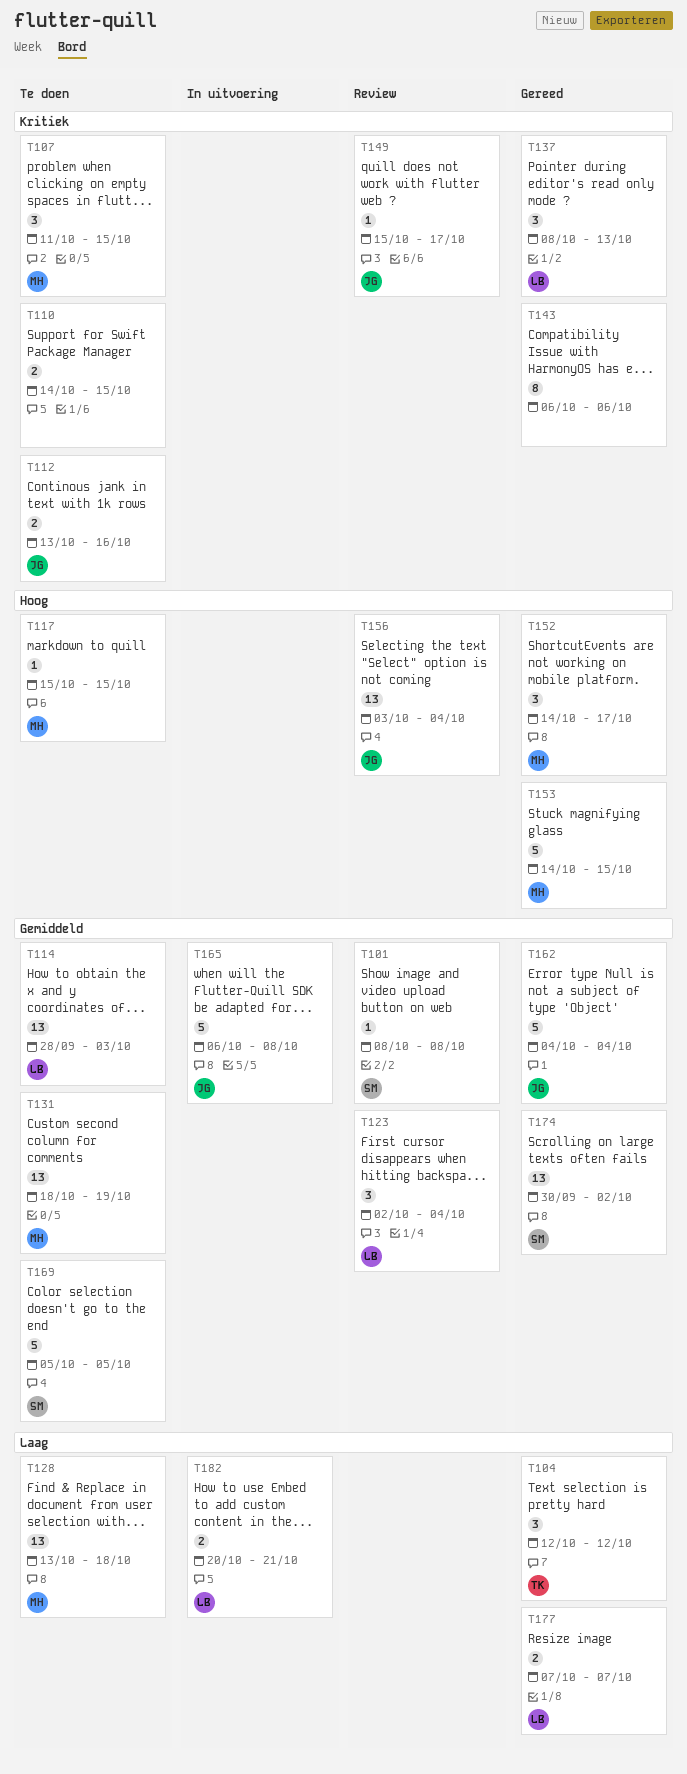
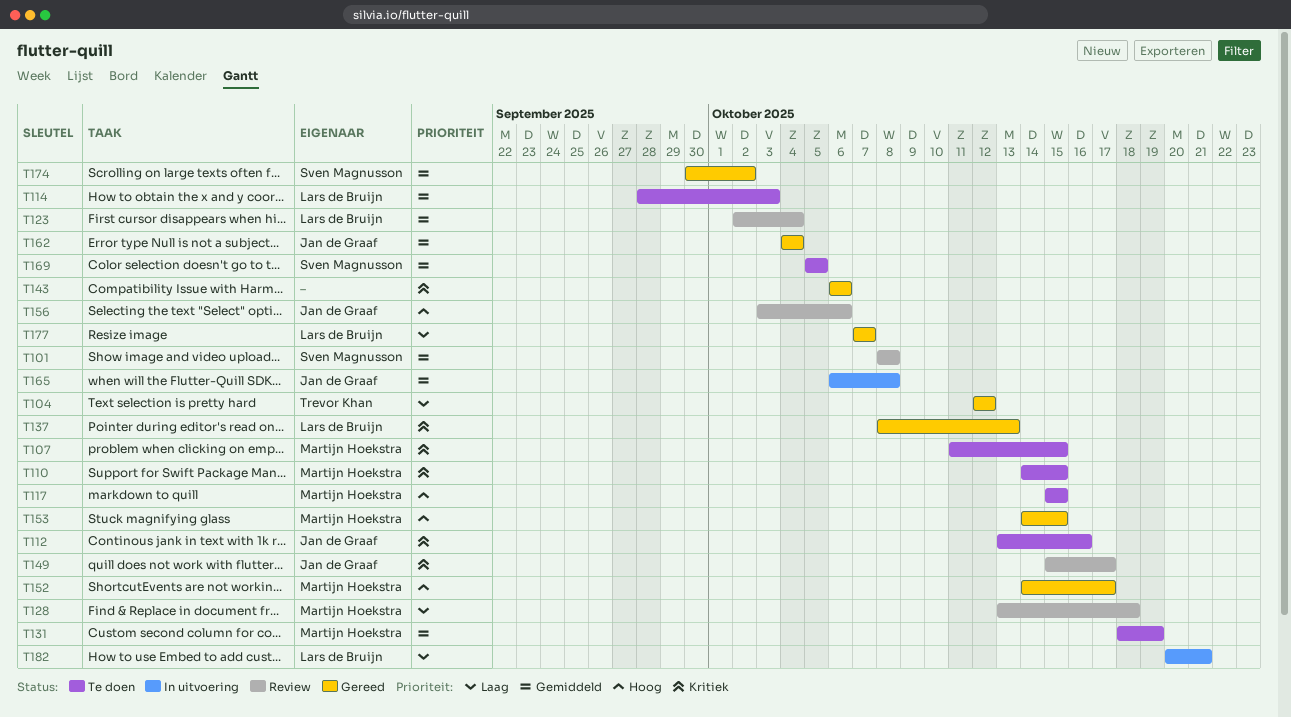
T110, owner: none -> Martijn Hoekstra
T128, status: Te doen -> Review
T156, due: Oct 4 -> Oct 6

